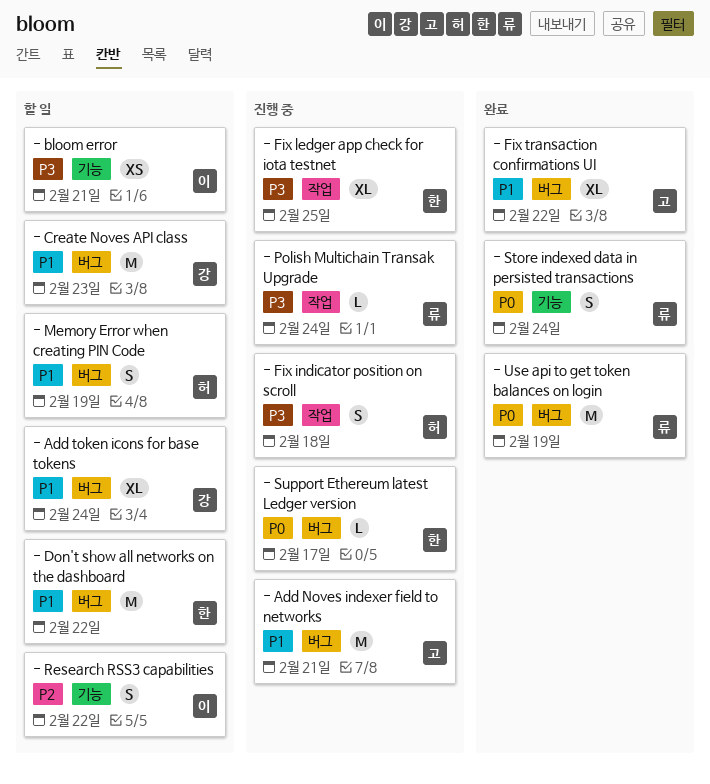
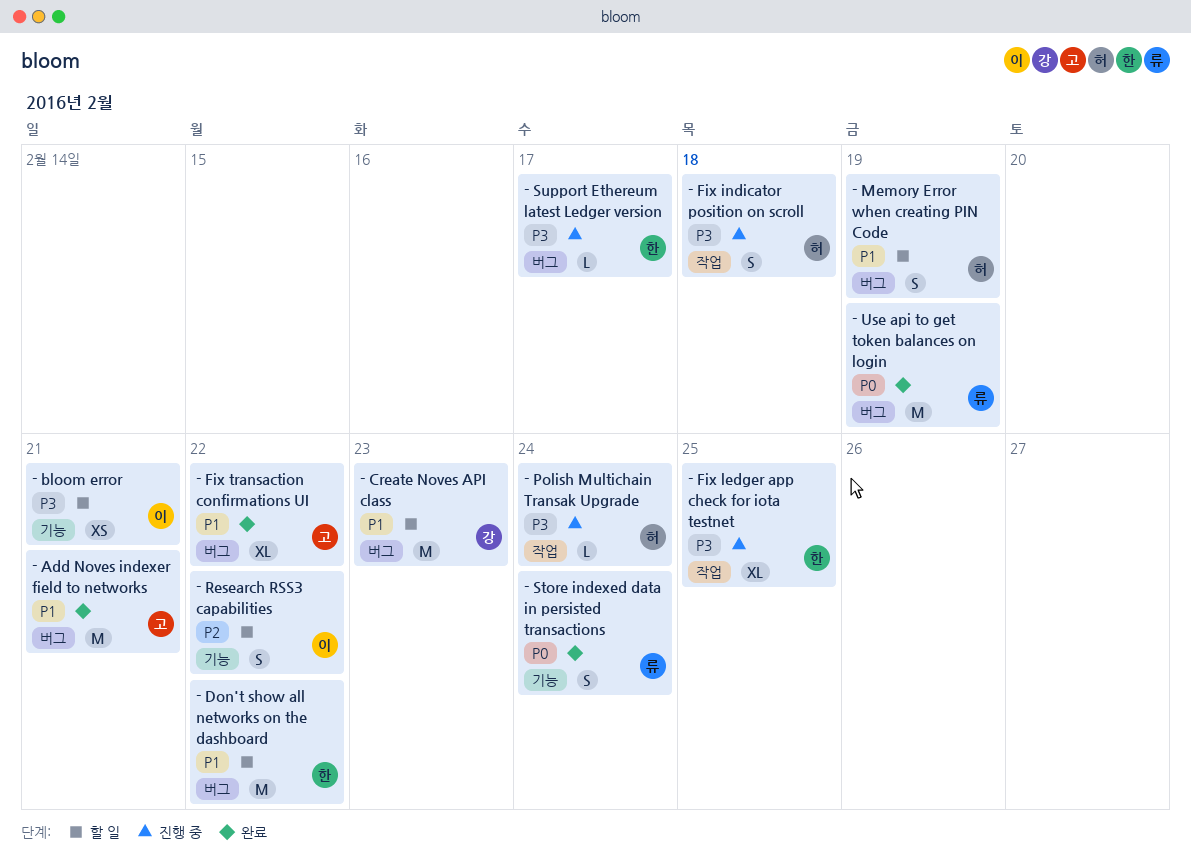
- Add Noves indexer field to networks, status: 진행 중 -> 완료
- Add token icons for base tokens: present -> none
- Polish Multichain Transak Upgrade, owner: 류 -> 허
- Support Ethereum latest Ledger version, priority: P0 -> P3

